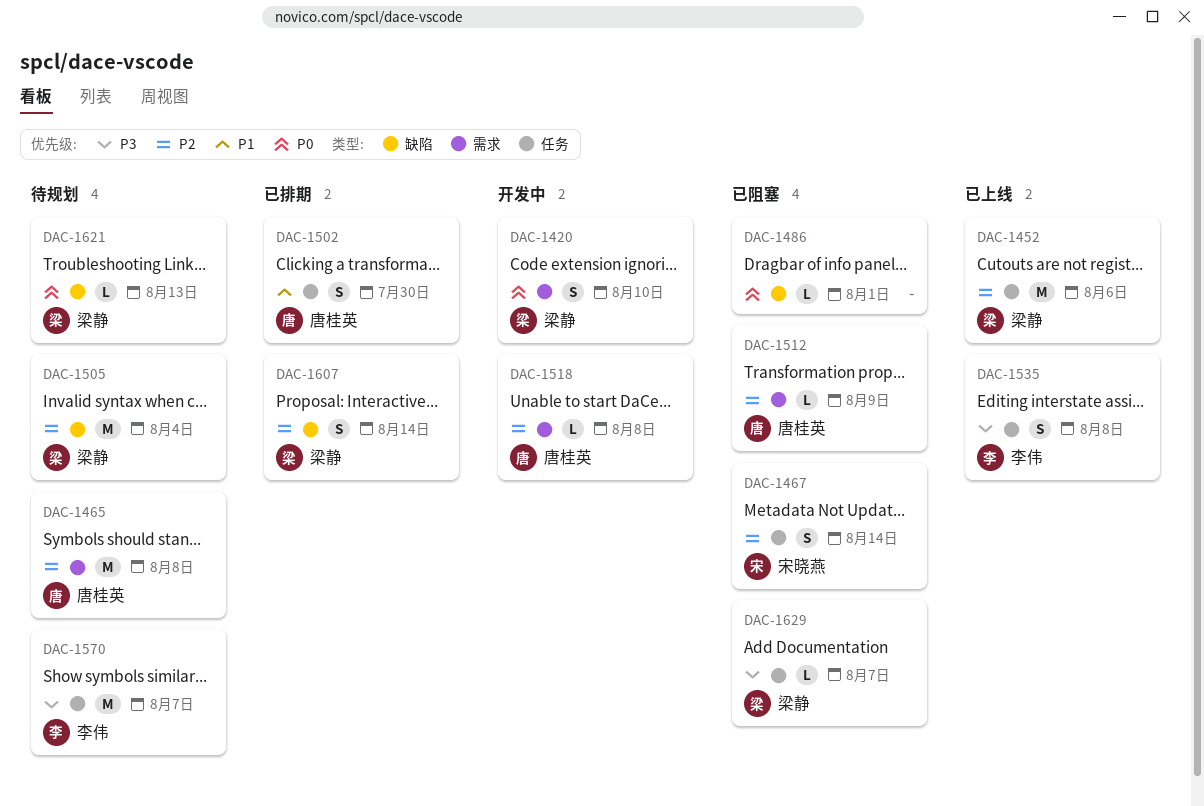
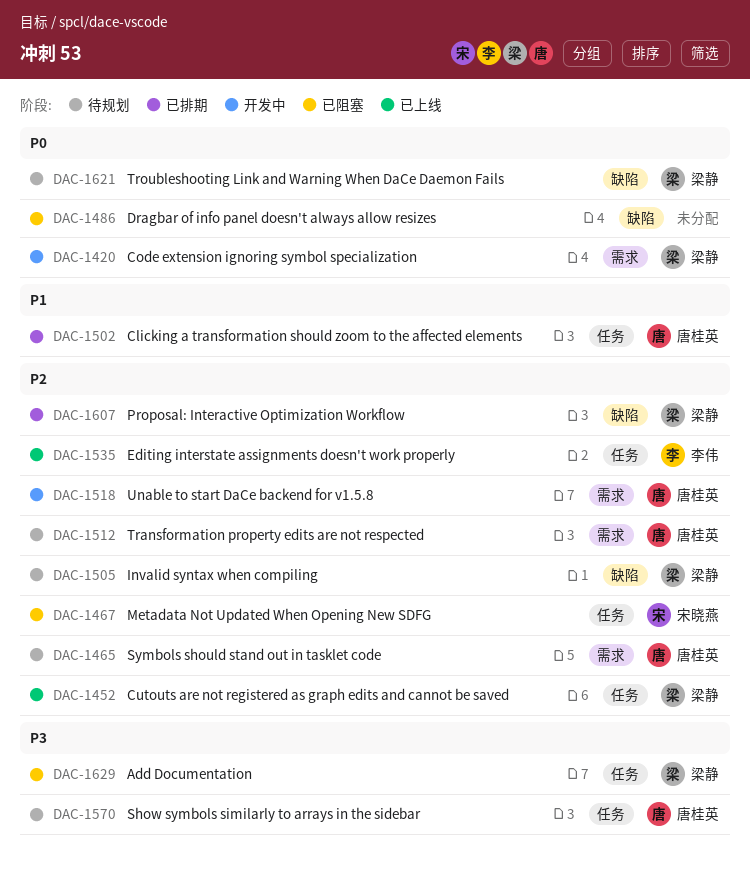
DAC-1512, status: 已阻塞 -> 待规划
DAC-1535, priority: P3 -> P2
DAC-1570, owner: 李伟 -> 唐桂英

